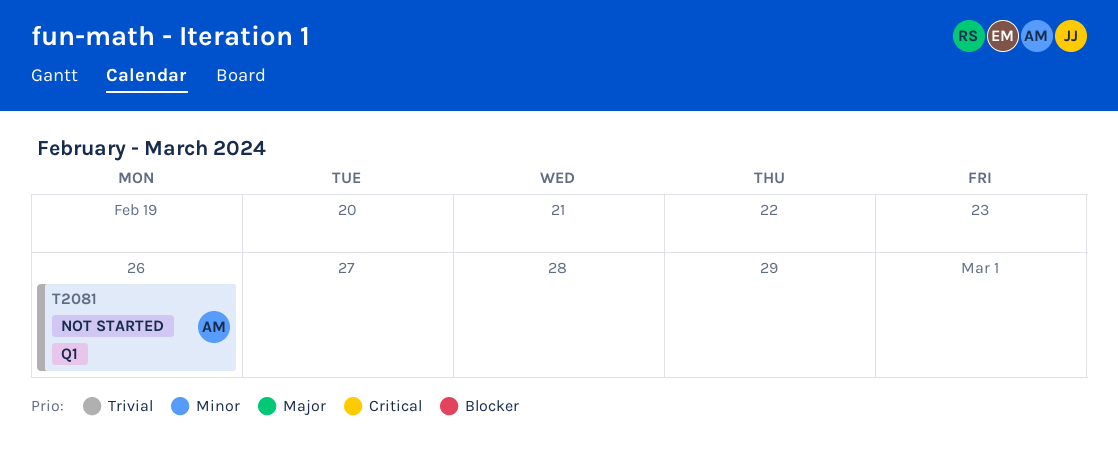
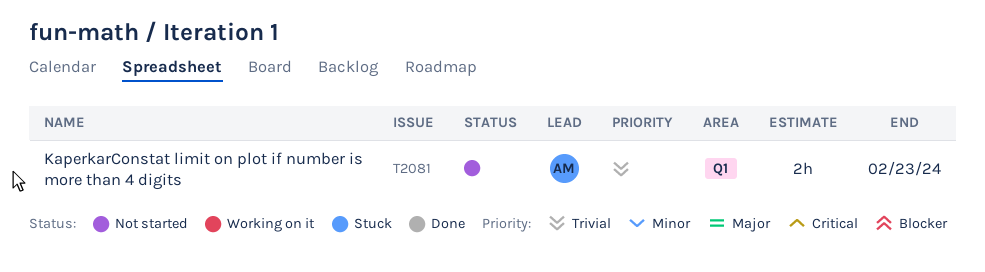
T2081, due: Feb 26 -> Feb 23

